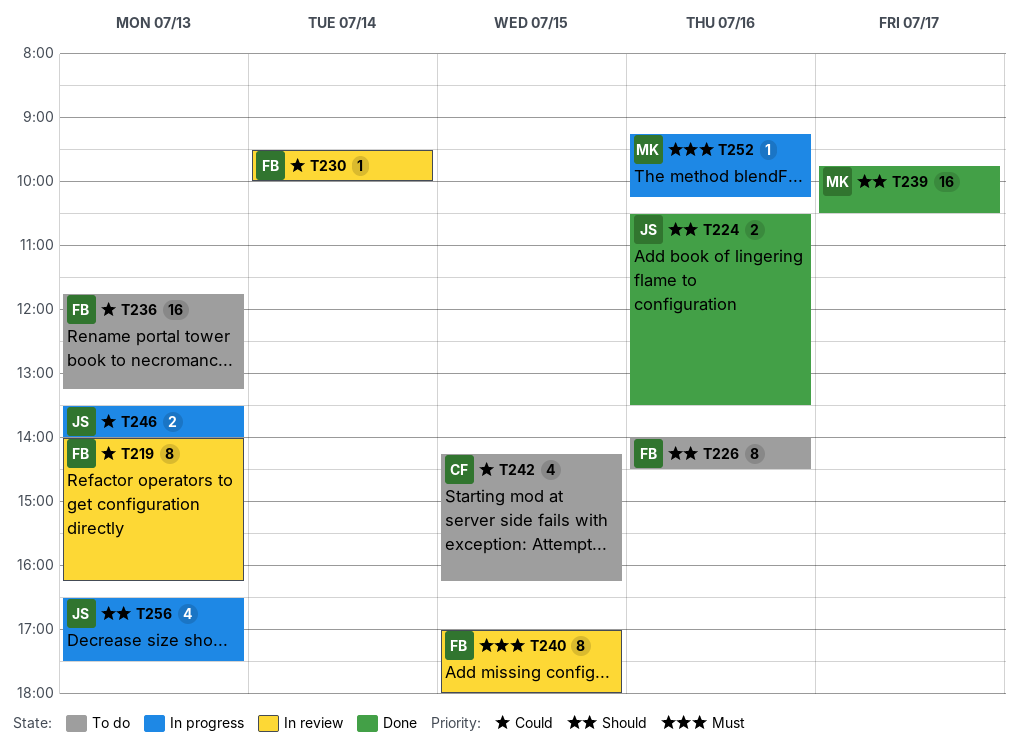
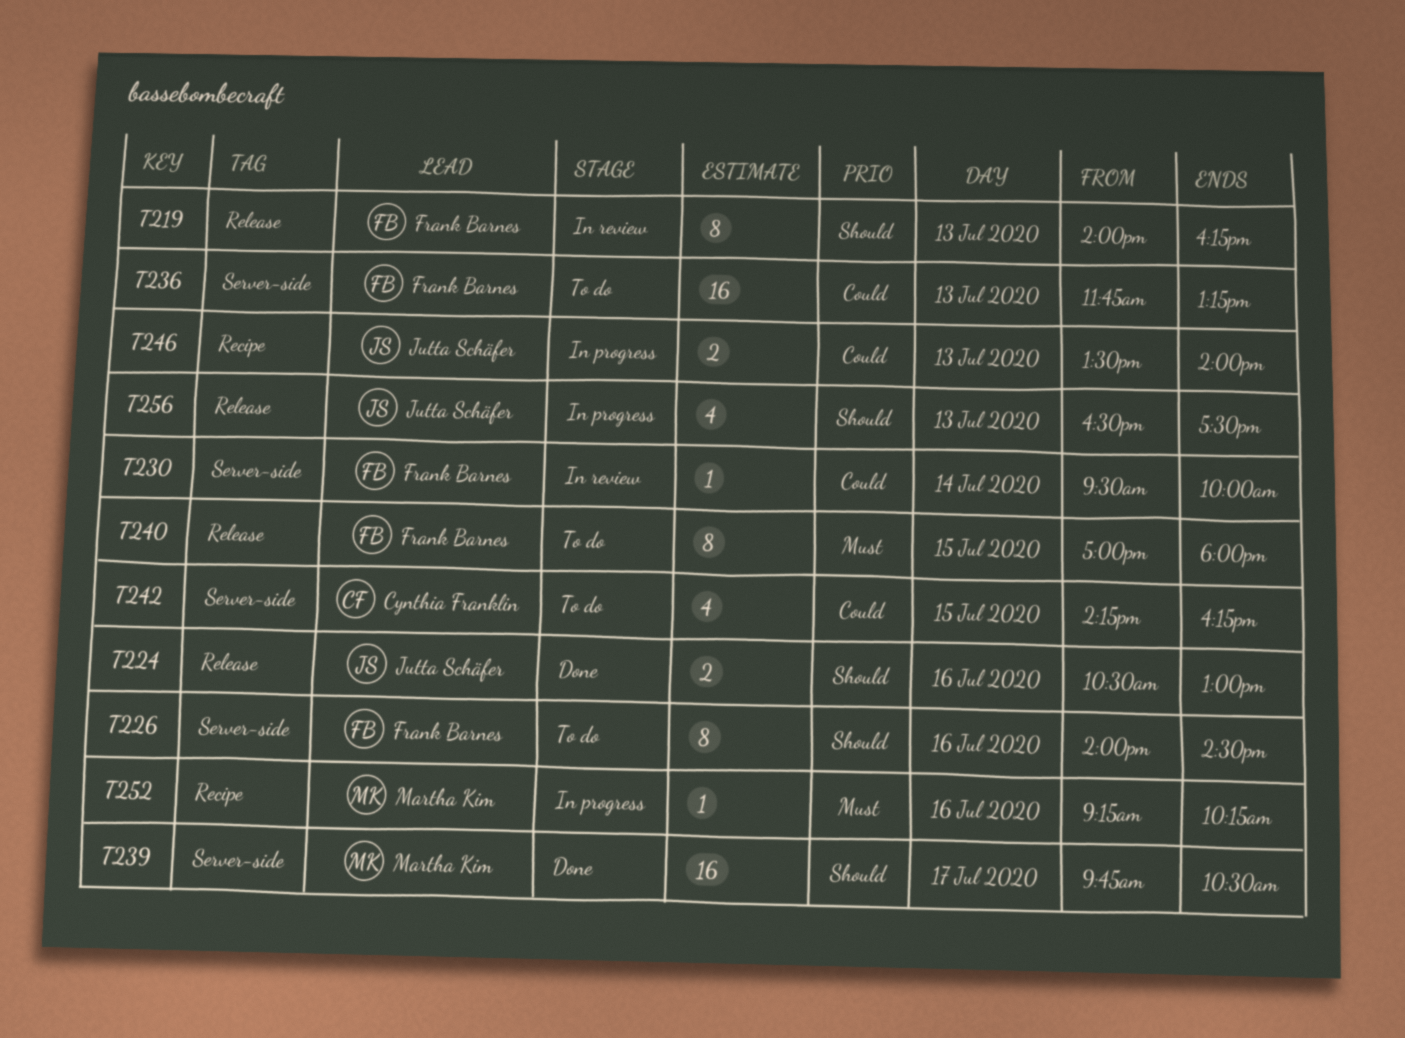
T219, priority: Could -> Should
T224, ends: 13:30 -> 13:00
T240, status: In review -> To do

